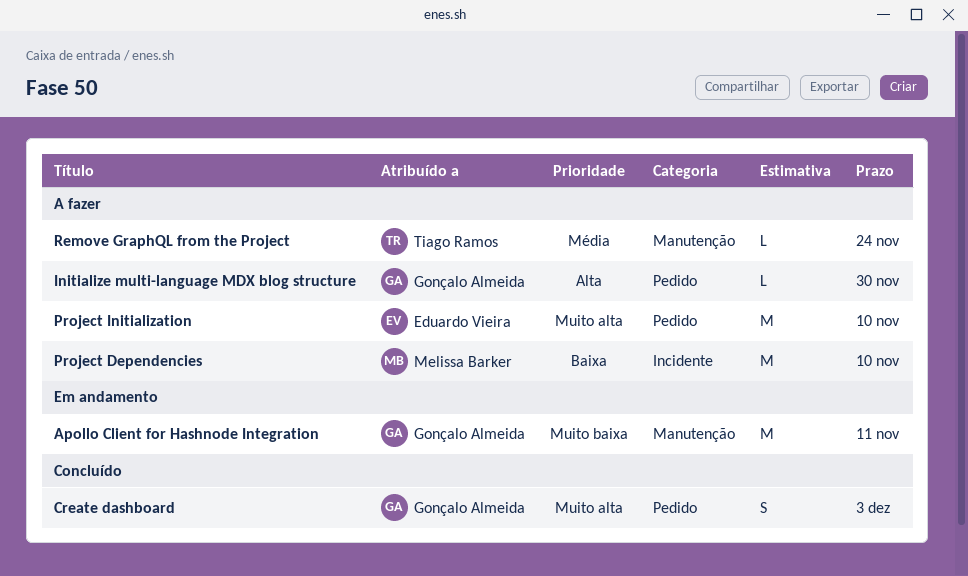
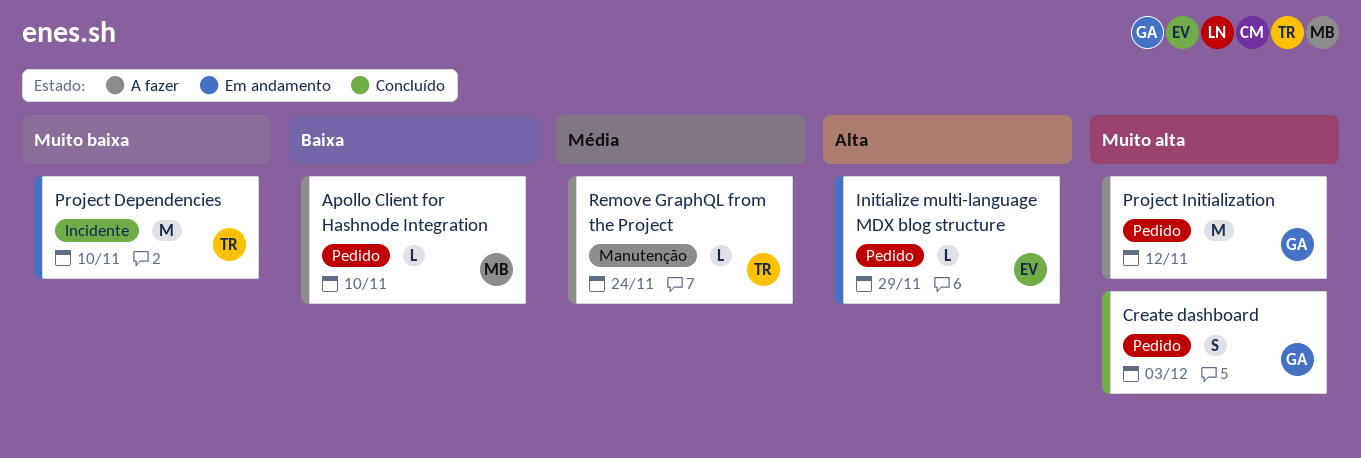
Apollo Client for Hashnode Integration, status: Em andamento -> A fazer
Apollo Client for Hashnode Integration, owner: Gonçalo Almeida -> Melissa Barker
Apollo Client for Hashnode Integration, priority: Muito baixa -> Baixa
Apollo Client for Hashnode Integration, label: Manutenção -> Pedido
Apollo Client for Hashnode Integration, estimate: M -> L
Apollo Client for Hashnode Integration, due: Nov 11 -> Nov 10
Initialize multi-language MDX blog structure, status: A fazer -> Em andamento
Initialize multi-language MDX blog structure, owner: Gonçalo Almeida -> Eduardo Vieira
Initialize multi-language MDX blog structure, due: Nov 30 -> Nov 29
Project Dependencies, status: A fazer -> Em andamento
Project Dependencies, owner: Melissa Barker -> Tiago Ramos
Project Dependencies, priority: Baixa -> Muito baixa
Project Initialization, owner: Eduardo Vieira -> Gonçalo Almeida
Project Initialization, due: Nov 10 -> Nov 12

